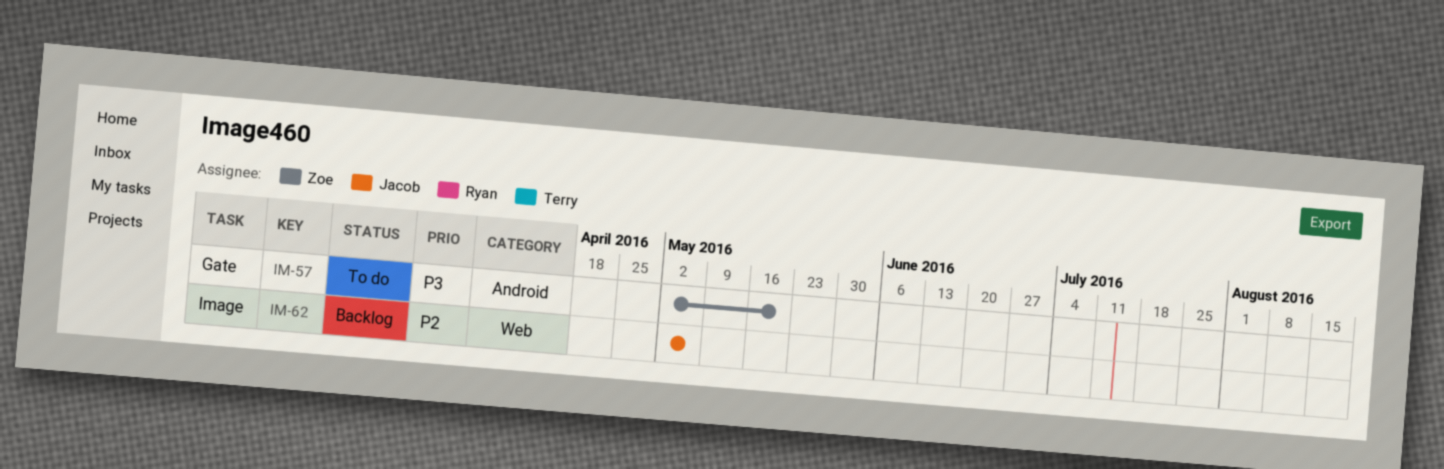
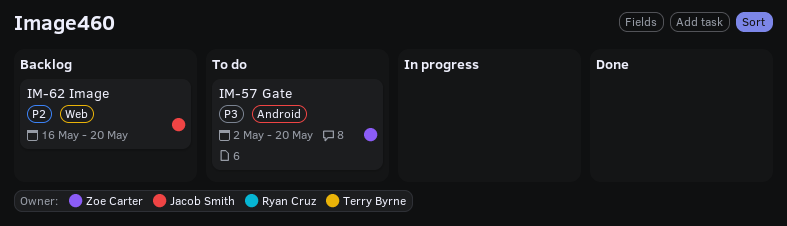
IM-62, start: May 2 -> May 16
IM-62, due: May 6 -> May 20

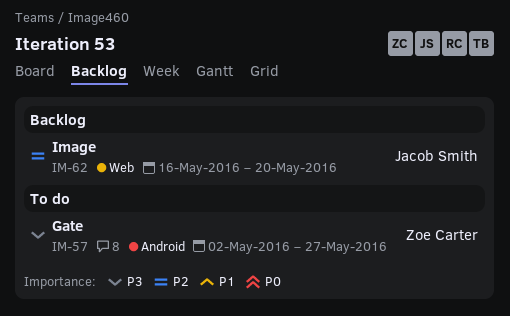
IM-57, due: May 20 -> May 27

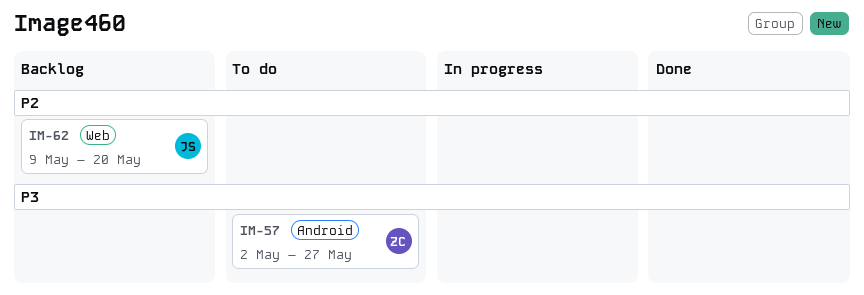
IM-62, start: May 16 -> May 9

